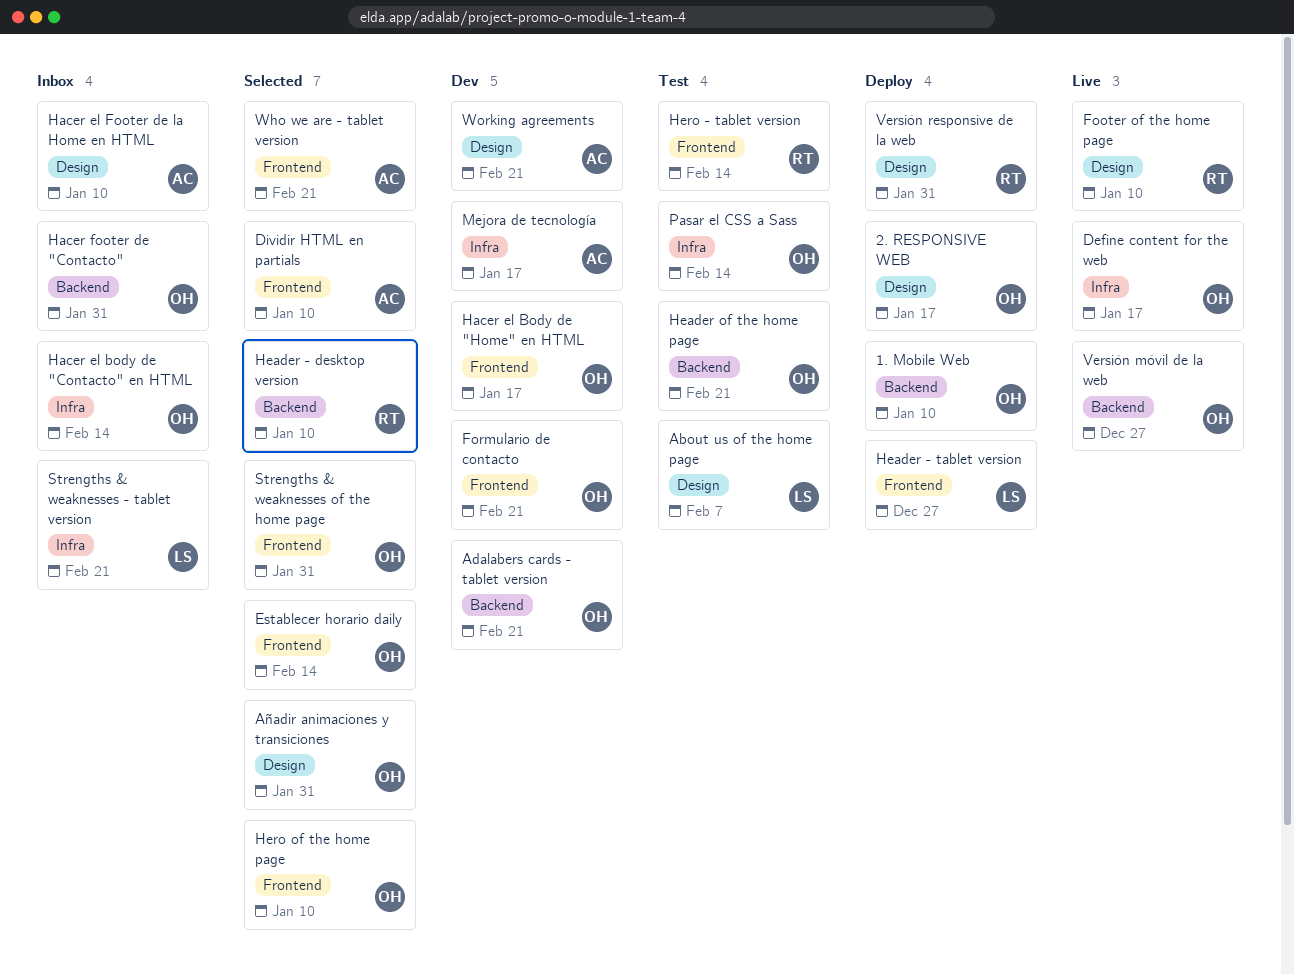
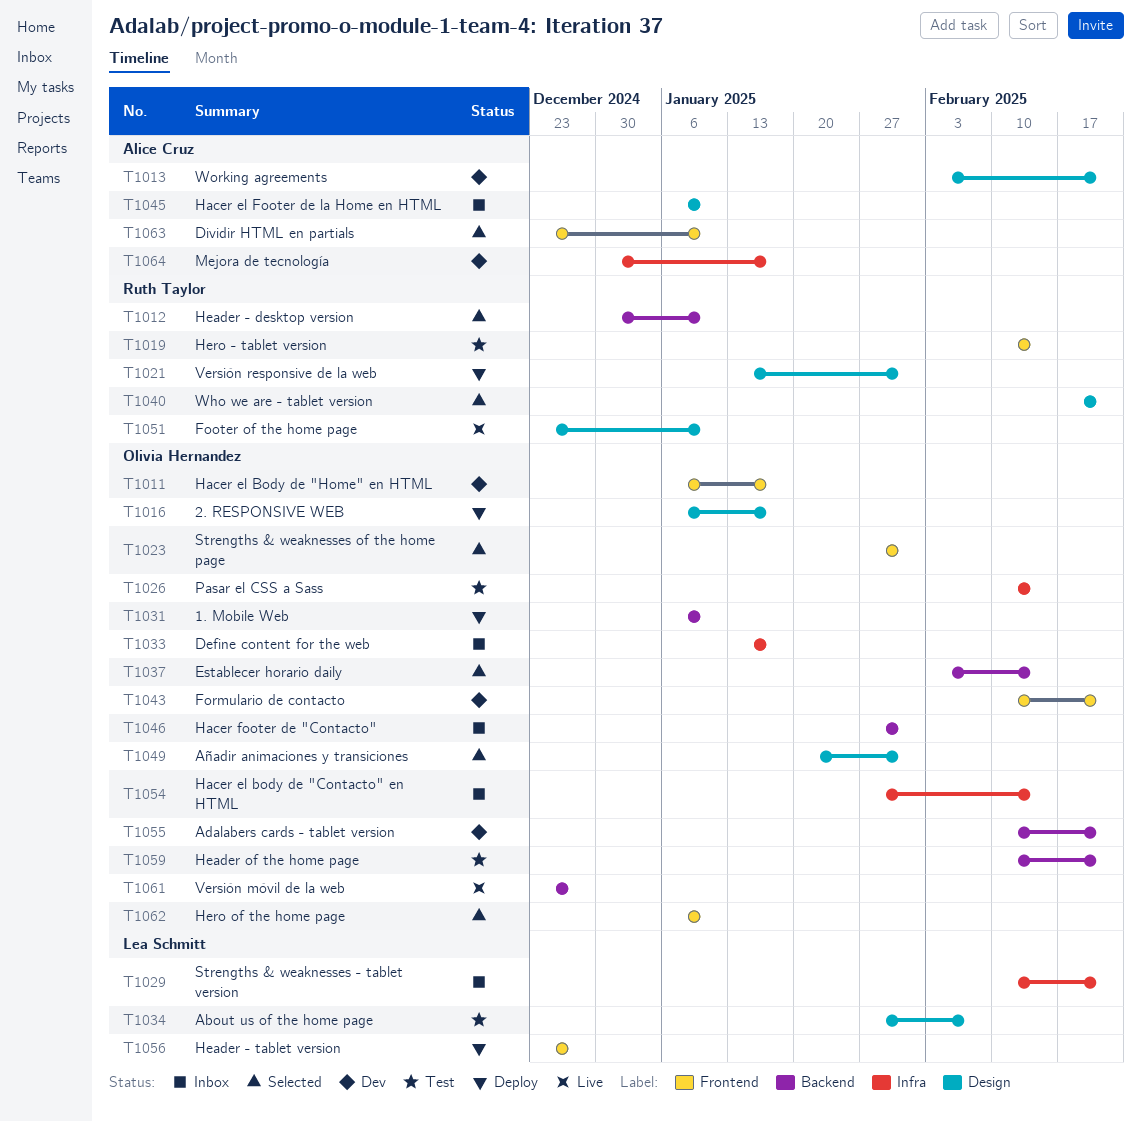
Define content for the web, status: Live -> Inbox
Establecer horario daily, label: Frontend -> Backend
Who we are - tablet version, owner: Alice Cruz -> Ruth Taylor
Who we are - tablet version, label: Frontend -> Design

